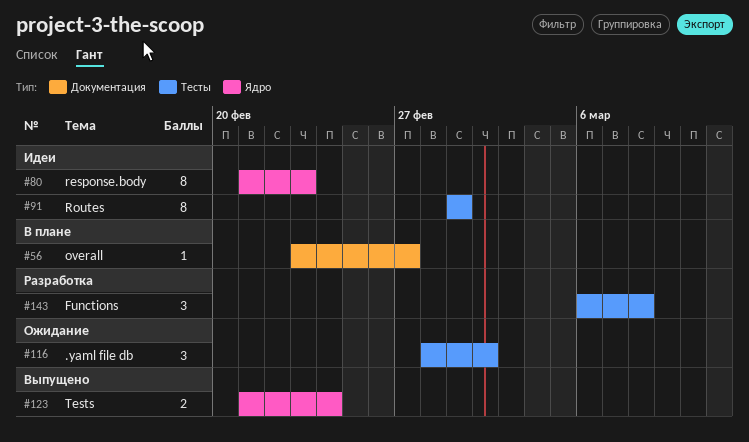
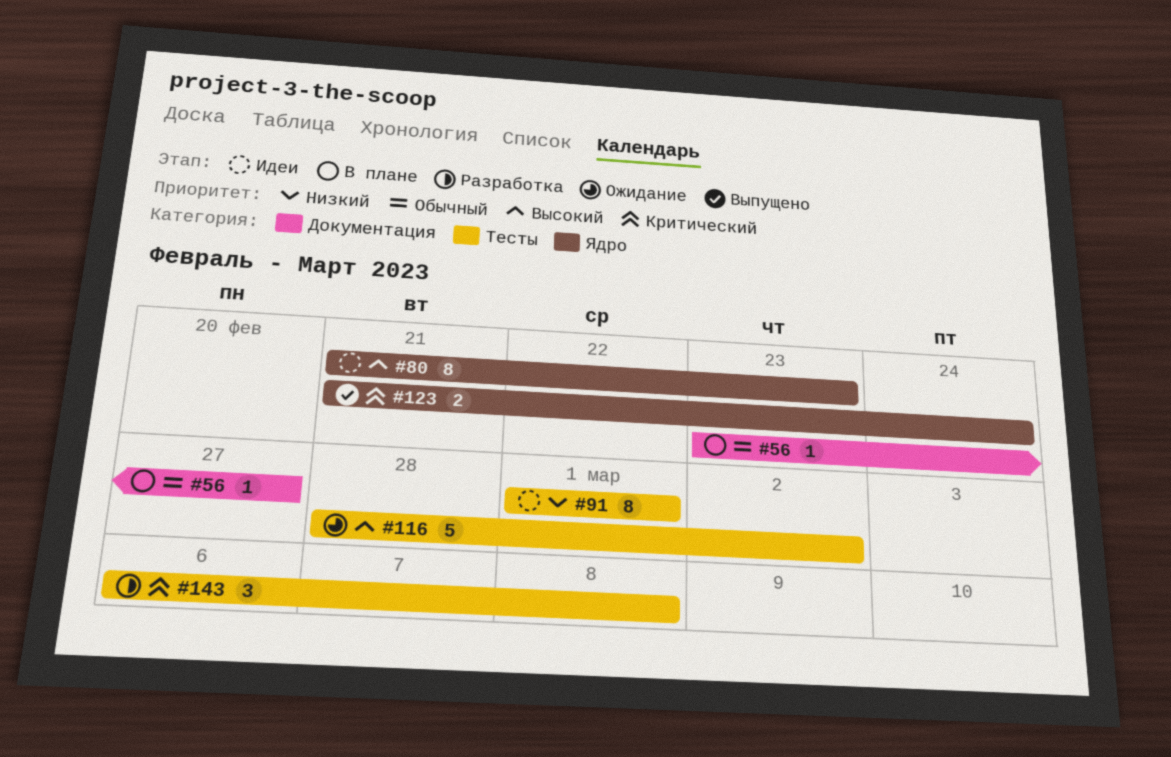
#116, estimate: 3 -> 5

